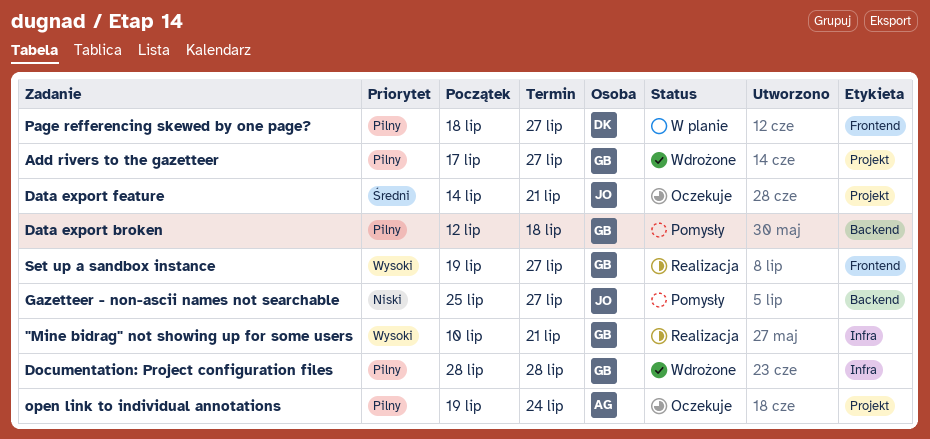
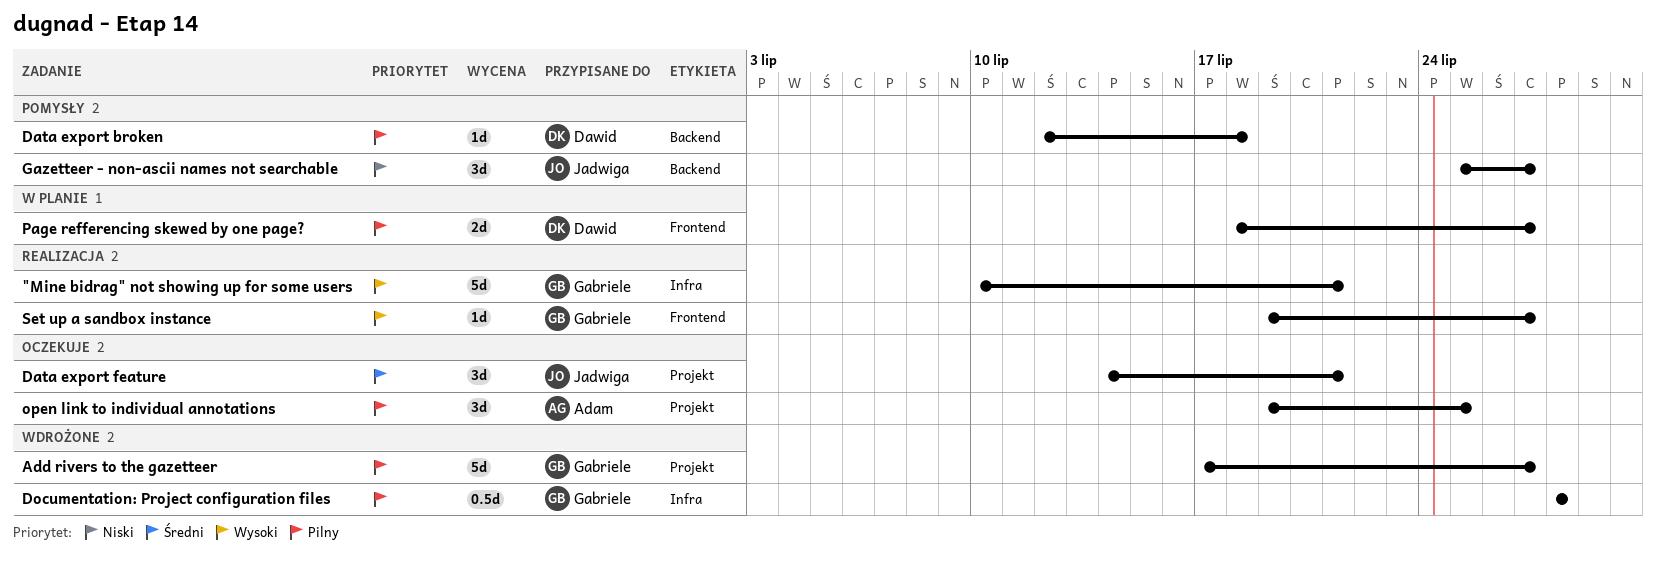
Data export broken, owner: Gabriele -> Dawid
open link to individual annotations, due: Jul 24 -> Jul 25

